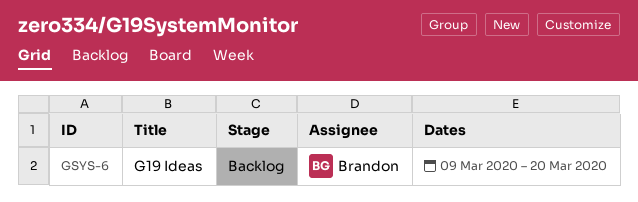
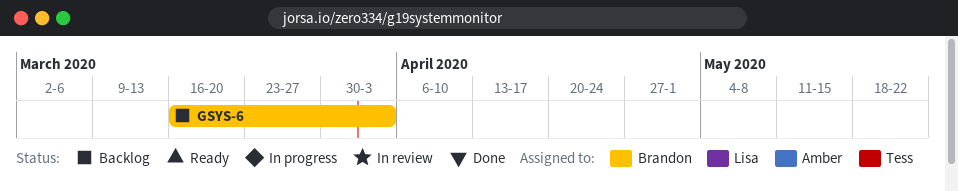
GSYS-6, start: Mar 9 -> Mar 16
GSYS-6, due: Mar 20 -> Apr 3

